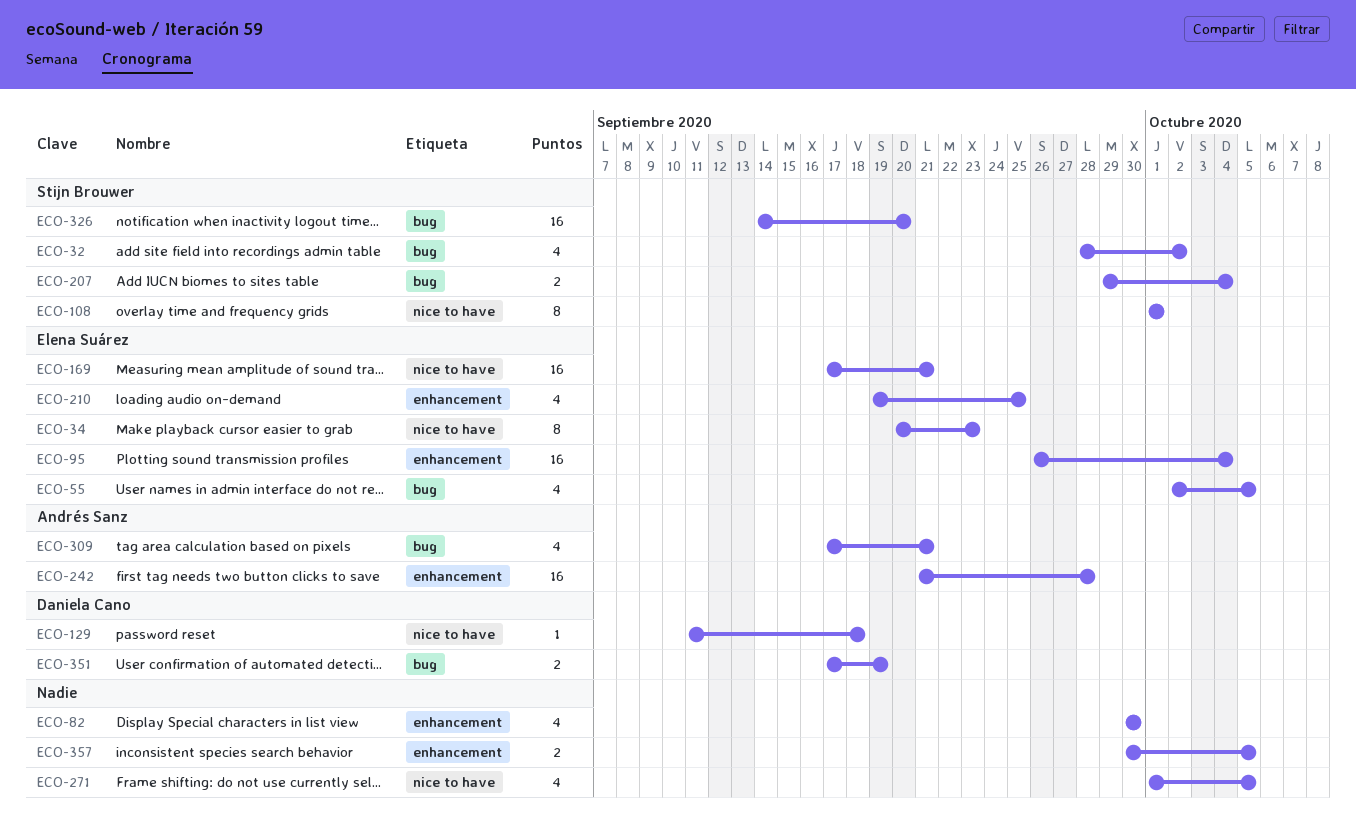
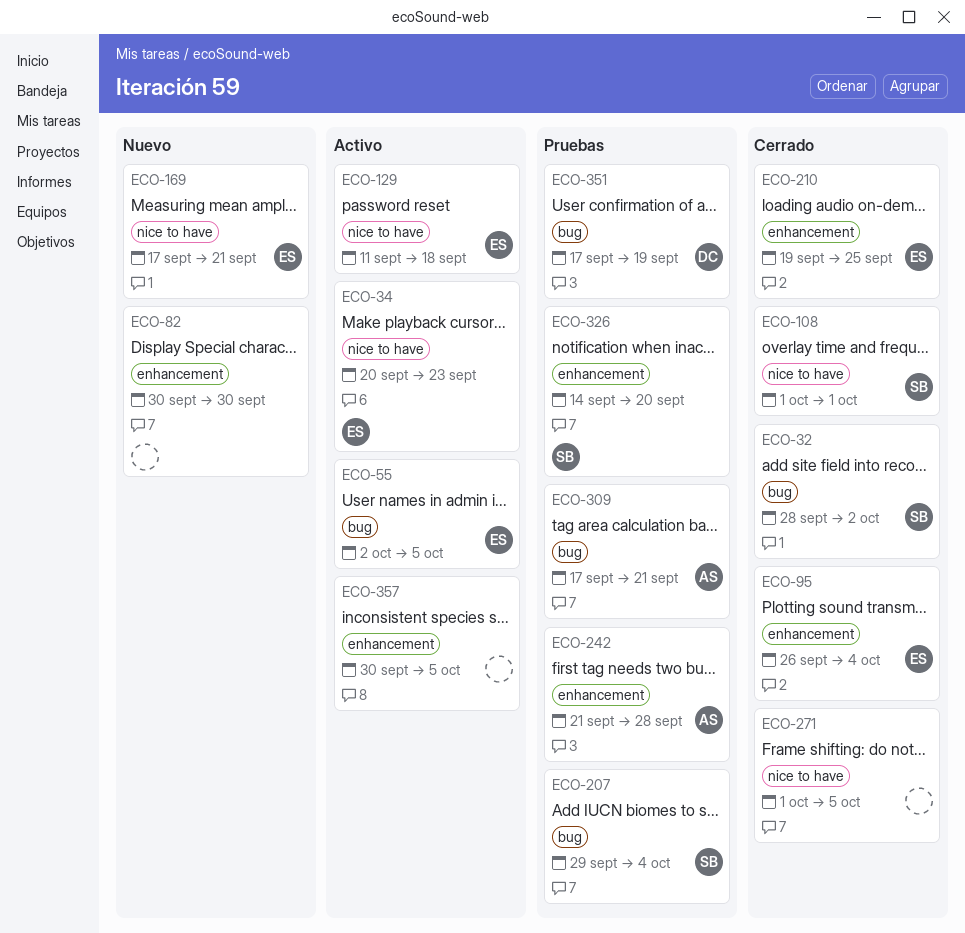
ECO-129, owner: Daniela Cano -> Elena Suárez
ECO-326, label: bug -> enhancement

